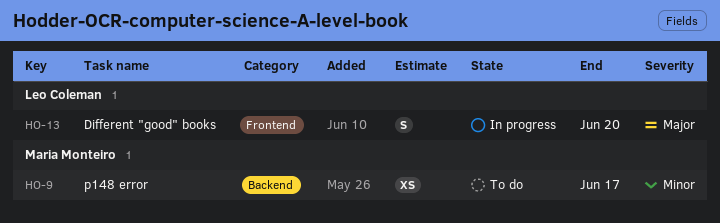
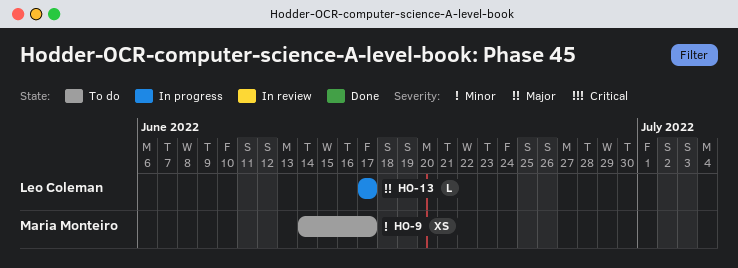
HO-13, estimate: S -> L
HO-13, due: Jun 20 -> Jun 17

